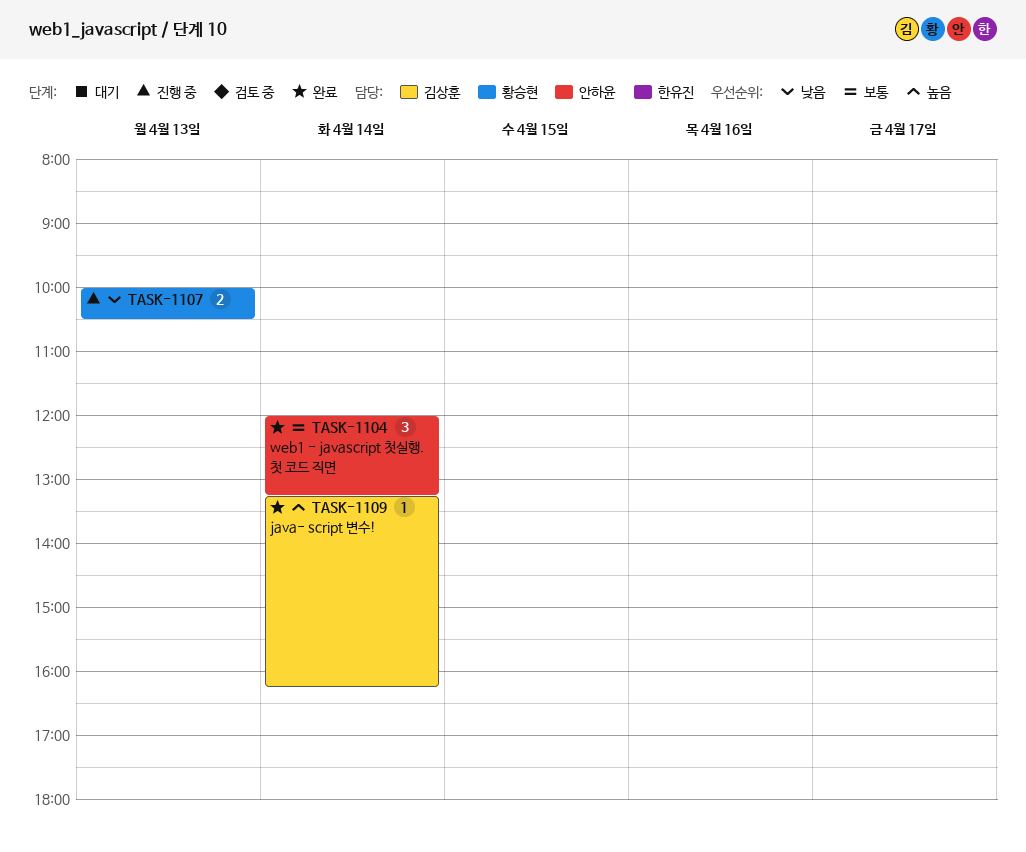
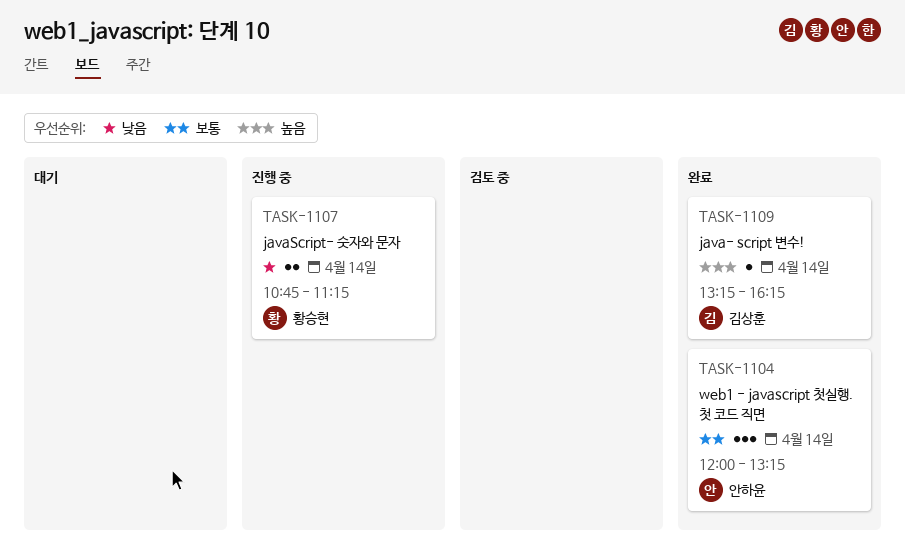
TASK-1107, day: Apr 13 -> Apr 14
TASK-1107, begins: 10:00 -> 10:45
TASK-1107, ends: 10:30 -> 11:15

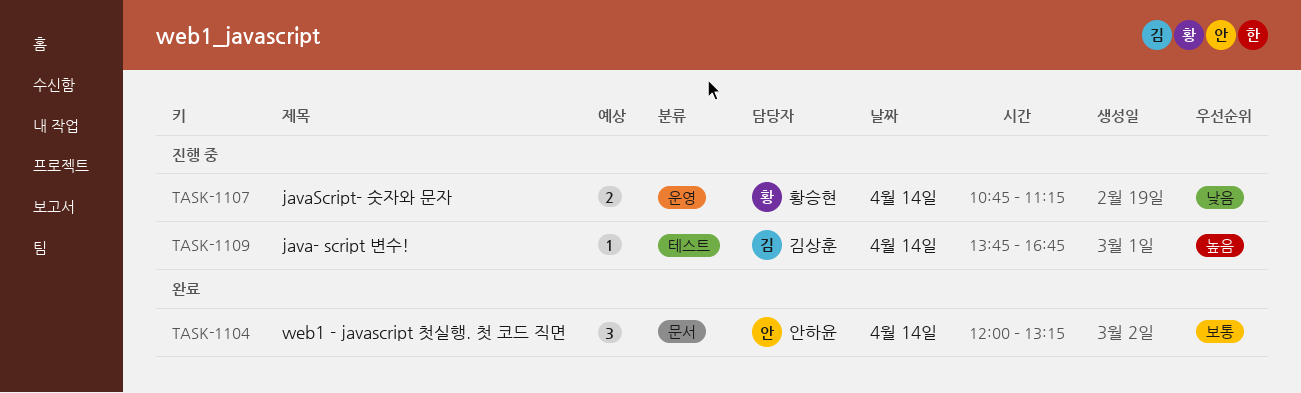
TASK-1109, status: 완료 -> 진행 중
TASK-1109, begins: 13:15 -> 13:45
TASK-1109, ends: 16:15 -> 16:45

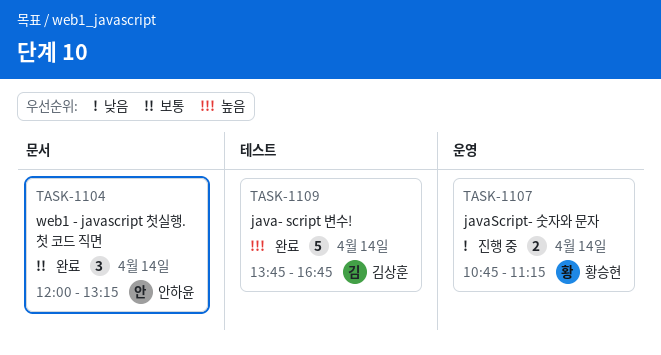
TASK-1109, status: 진행 중 -> 완료
TASK-1109, estimate: 1 -> 5

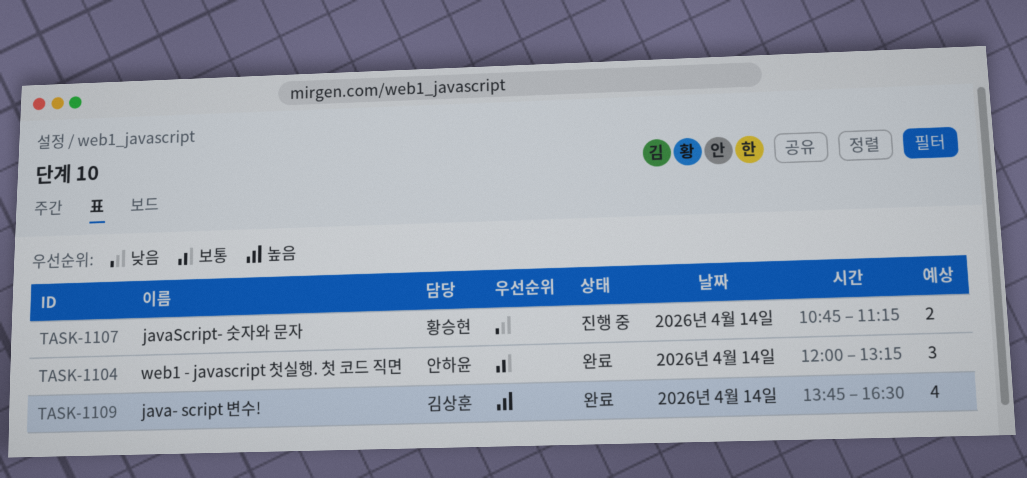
TASK-1109, estimate: 5 -> 4
TASK-1109, ends: 16:45 -> 16:30

